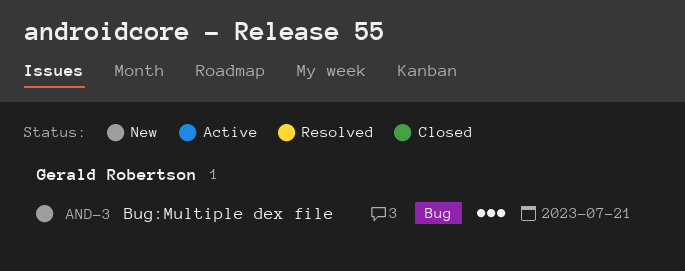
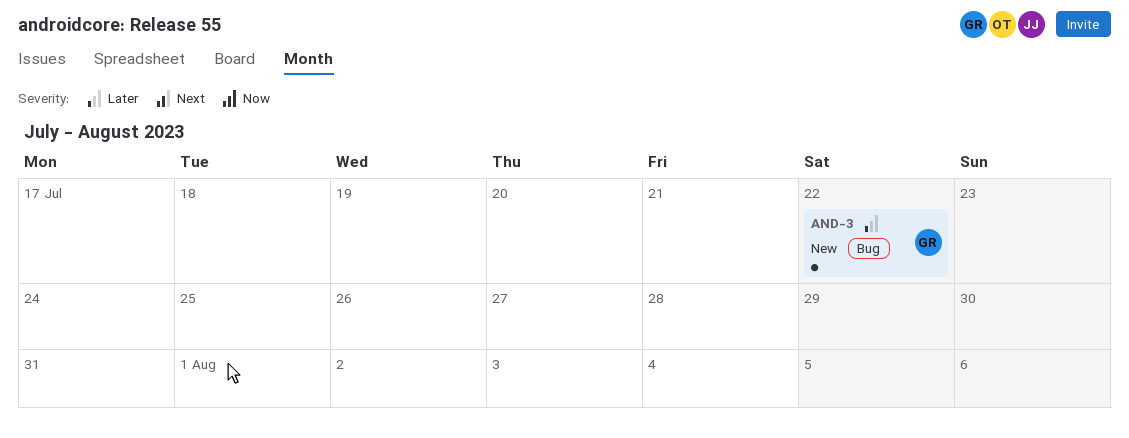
AND-3, estimate: 3 -> 1
AND-3, due: Jul 21 -> Jul 22

